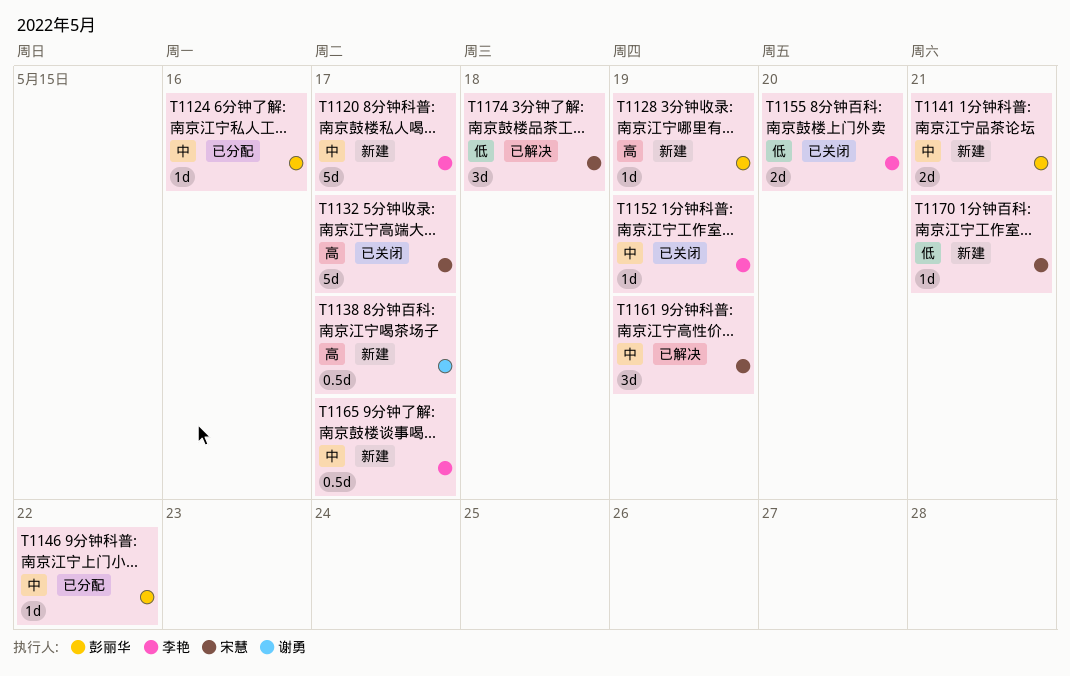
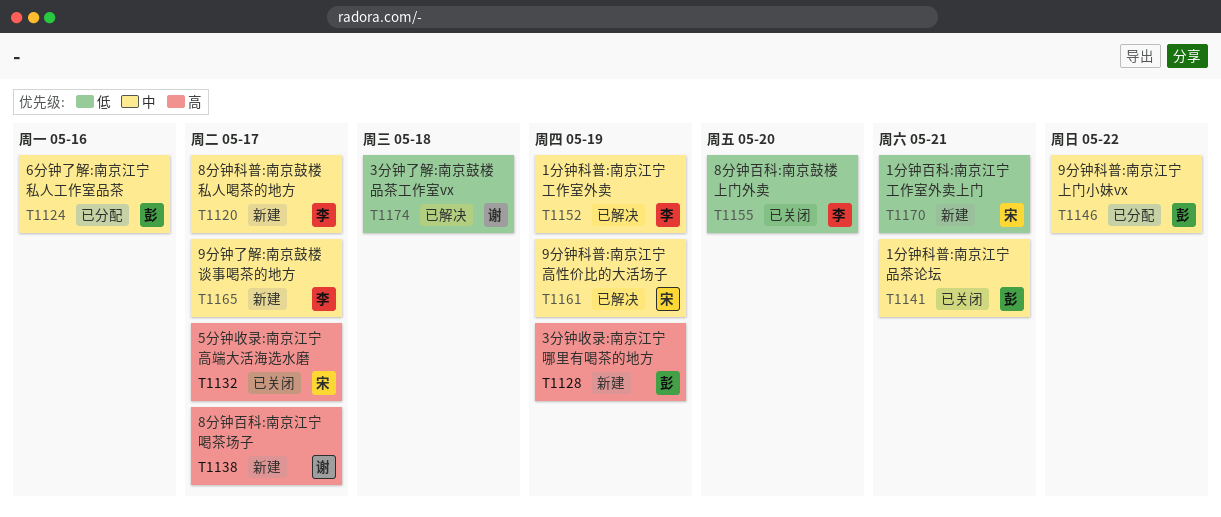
T1141, status: 新建 -> 已关闭
T1152, status: 已关闭 -> 已解决
T1174, owner: 宋慧 -> 谢勇

